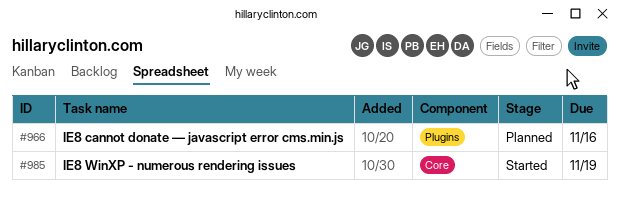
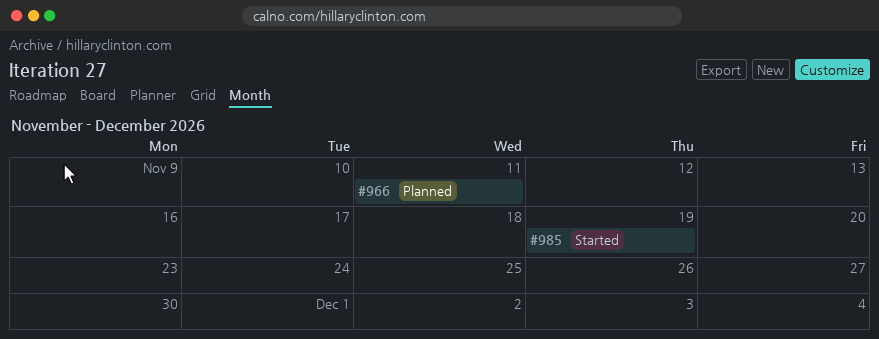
#966, due: Nov 16 -> Nov 11

